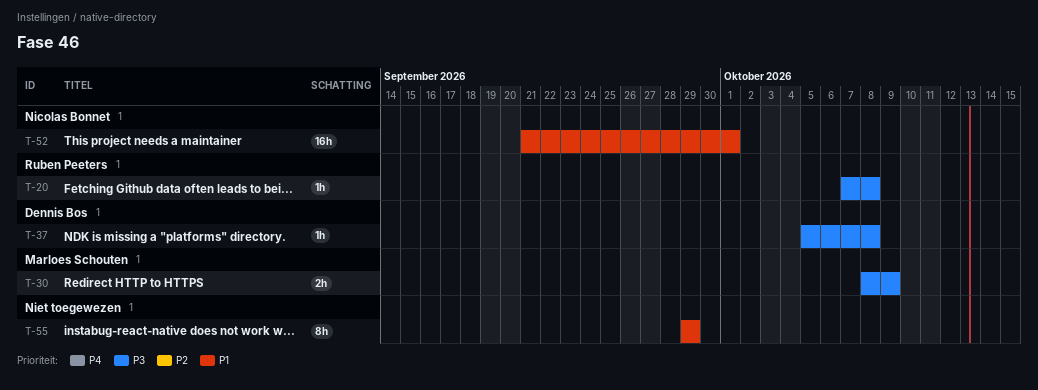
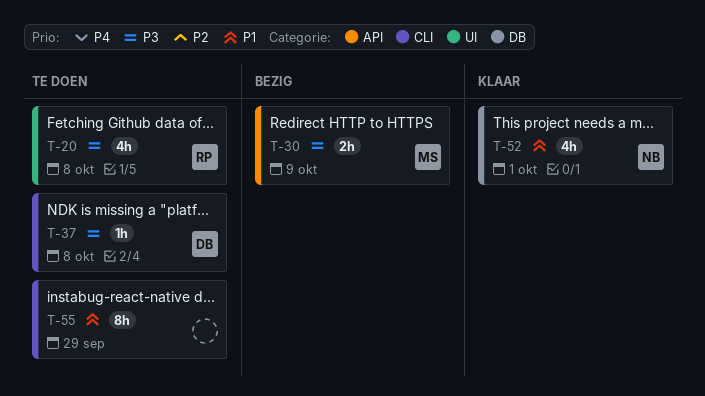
T-20, estimate: 1h -> 4h
T-52, estimate: 16h -> 4h

